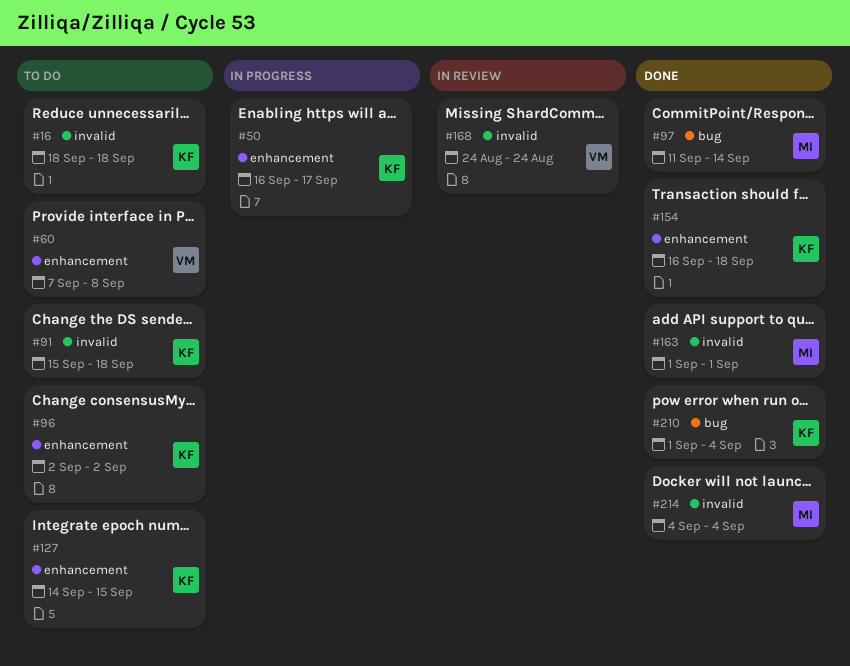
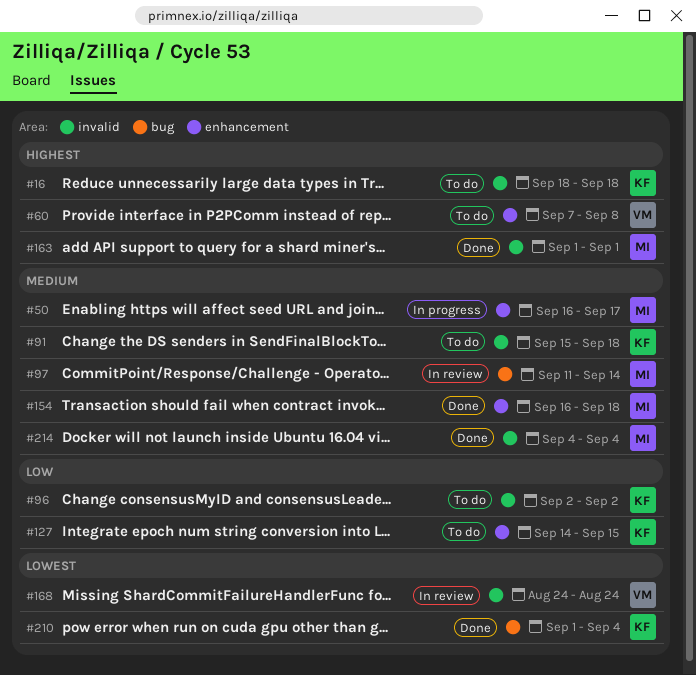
#50, owner: KF -> MI
#96, label: enhancement -> invalid
#97, status: Done -> In review
#154, owner: KF -> MI

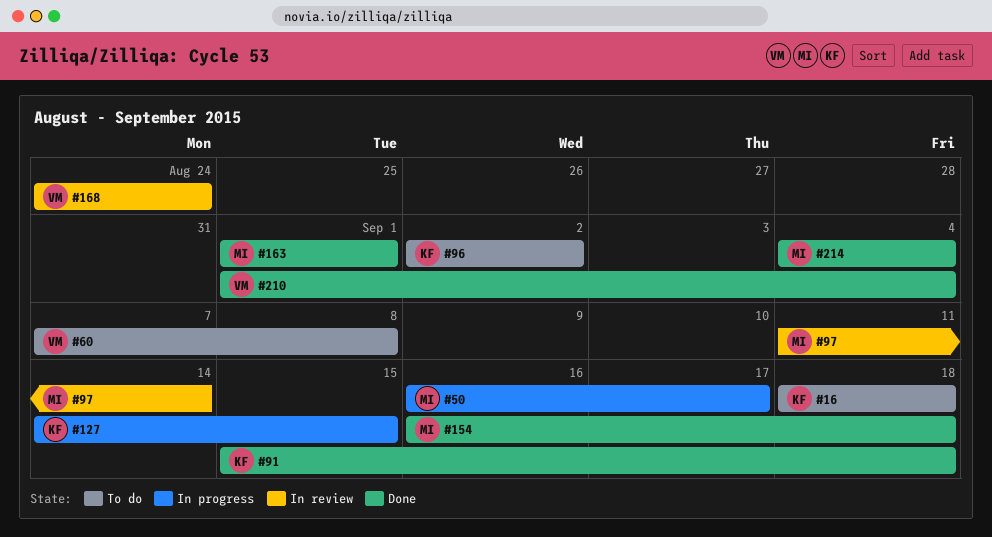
#91, status: To do -> Done
#127, status: To do -> In progress
#210, owner: KF -> VM

